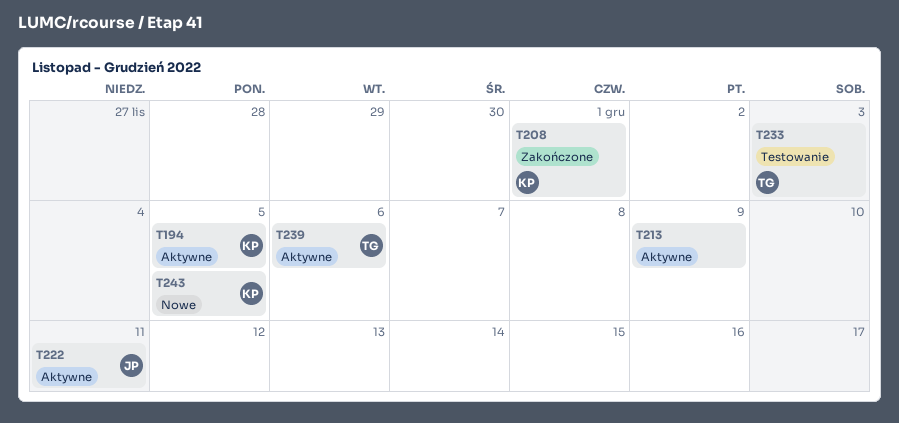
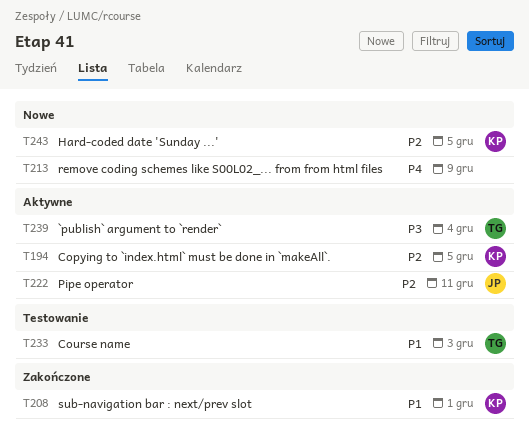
T213, status: Aktywne -> Nowe
T239, due: Dec 6 -> Dec 4

